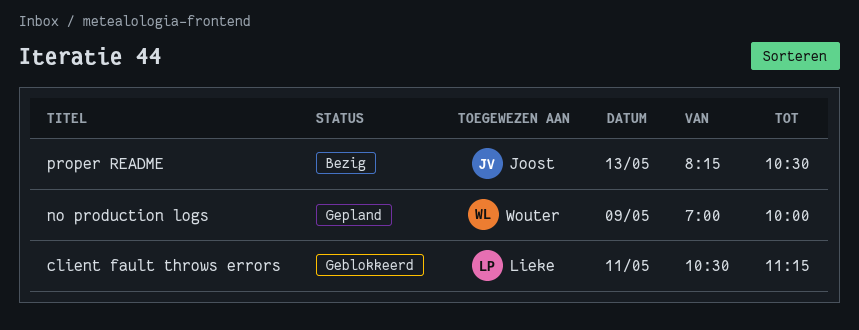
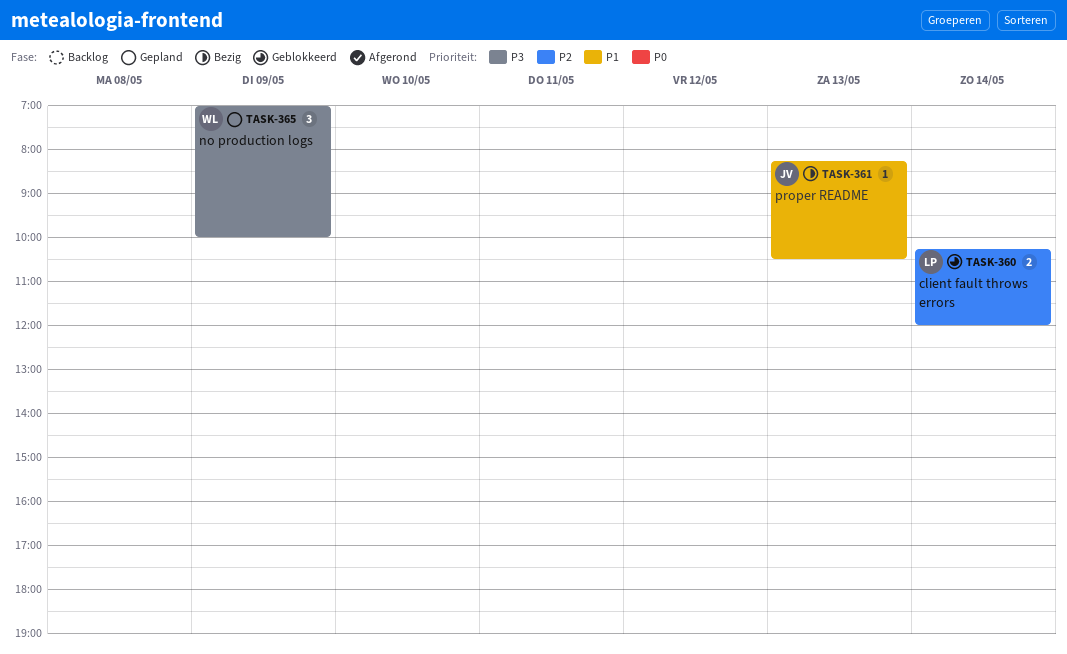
client fault throws errors, day: May 11 -> May 14
client fault throws errors, begins: 10:30 -> 10:15
client fault throws errors, ends: 11:15 -> 12:00

